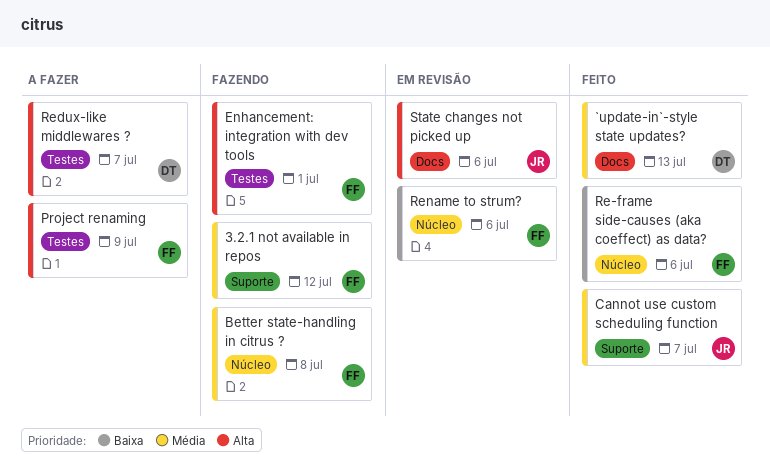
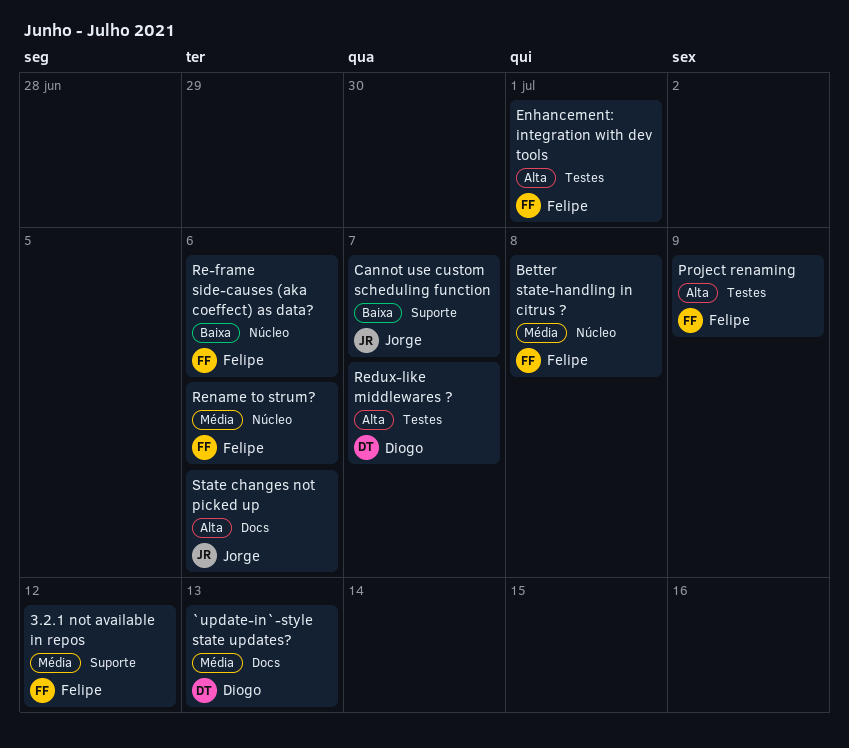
Cannot use custom scheduling function, priority: Média -> Baixa
Rename to strum?, priority: Baixa -> Média

